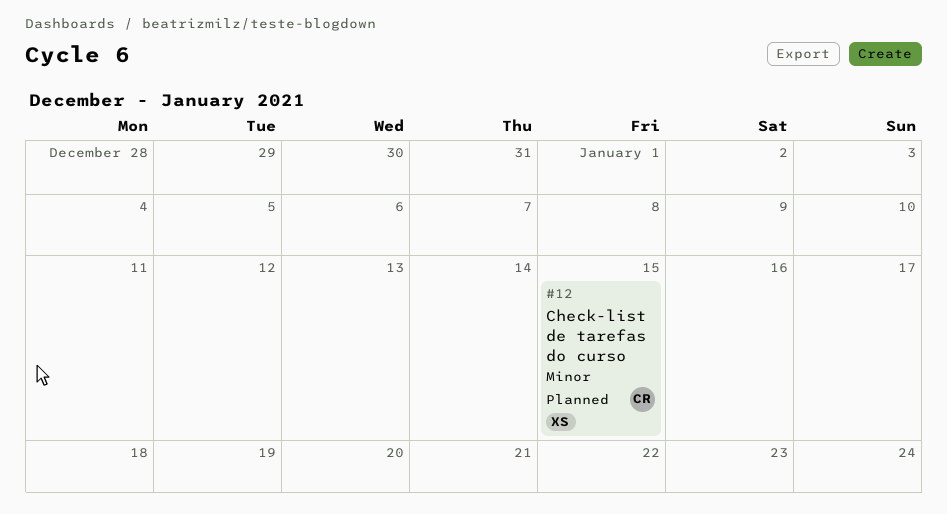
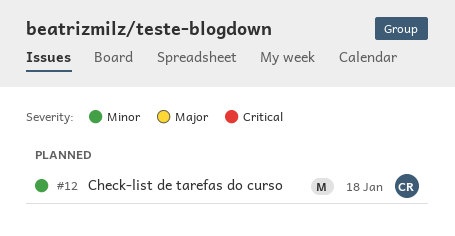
#12, estimate: XS -> M
#12, due: Jan 15 -> Jan 18

